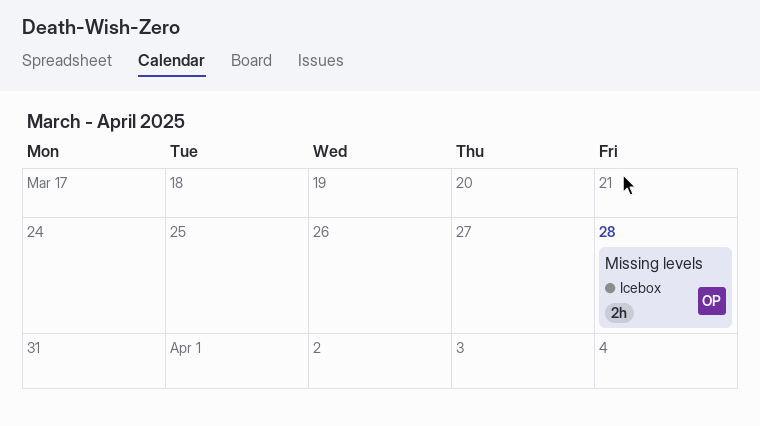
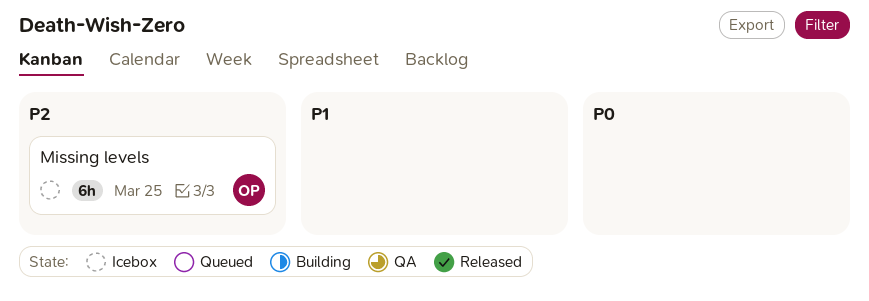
Missing levels, estimate: 2h -> 6h
Missing levels, due: Mar 28 -> Mar 25

